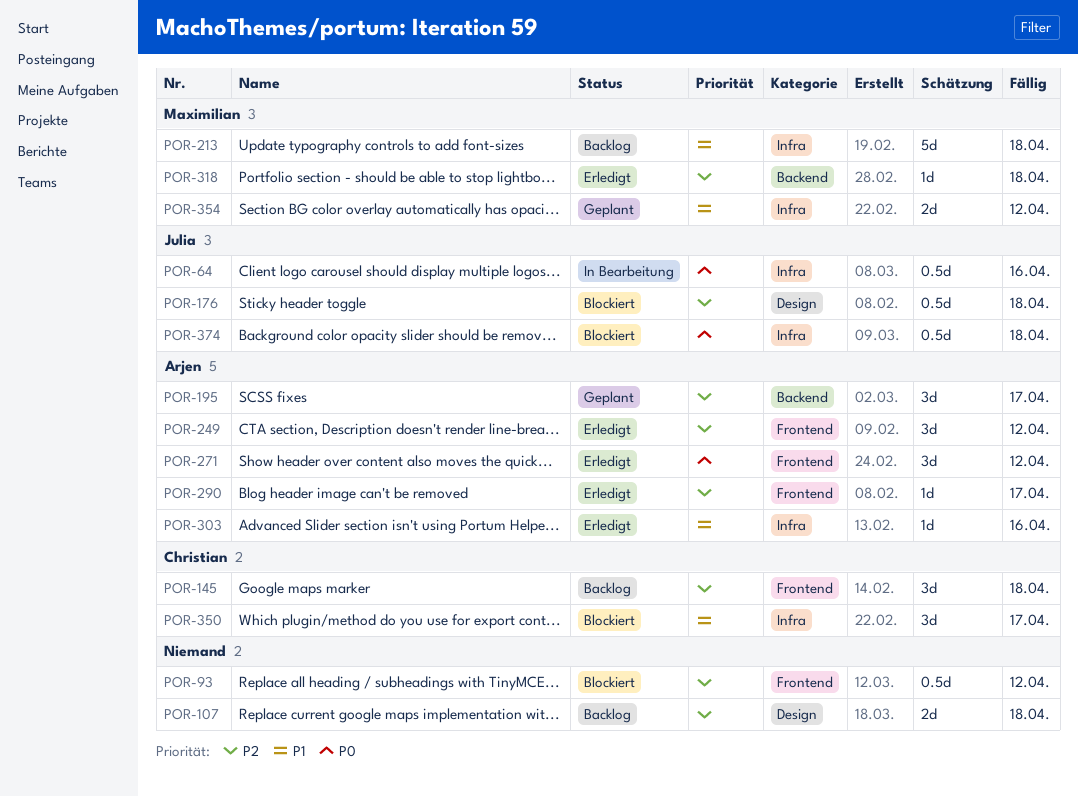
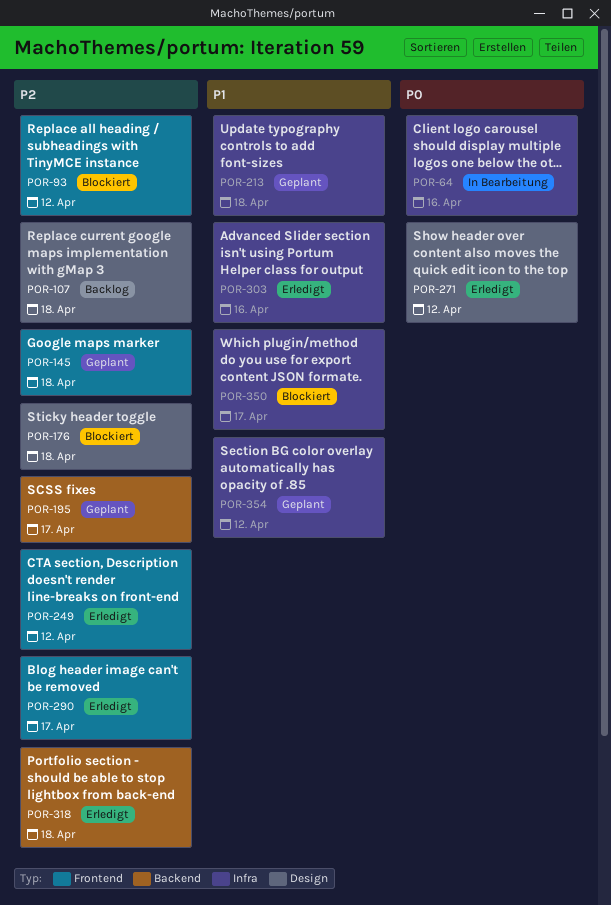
POR-145, status: Backlog -> Geplant
POR-213, status: Backlog -> Geplant
POR-271, label: Frontend -> Design
POR-374: present -> none

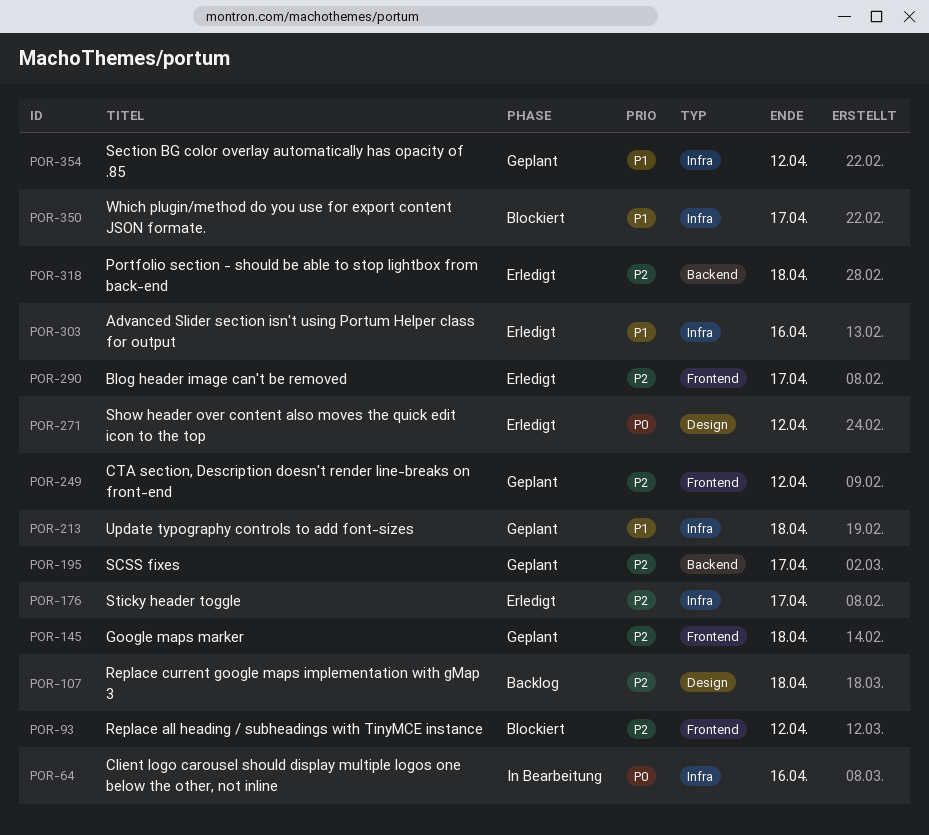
POR-176, status: Blockiert -> Erledigt
POR-176, label: Design -> Infra
POR-176, due: Apr 18 -> Apr 17
POR-249, status: Erledigt -> Geplant

